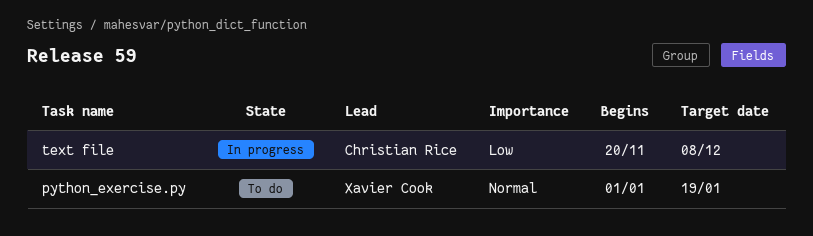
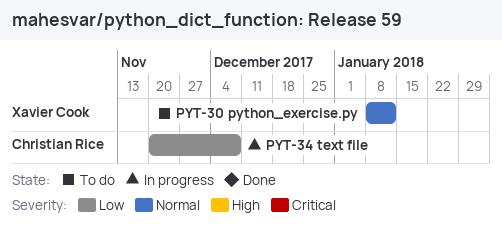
python_exercise.py, start: Jan 1 -> Jan 8
python_exercise.py, due: Jan 19 -> Jan 12

